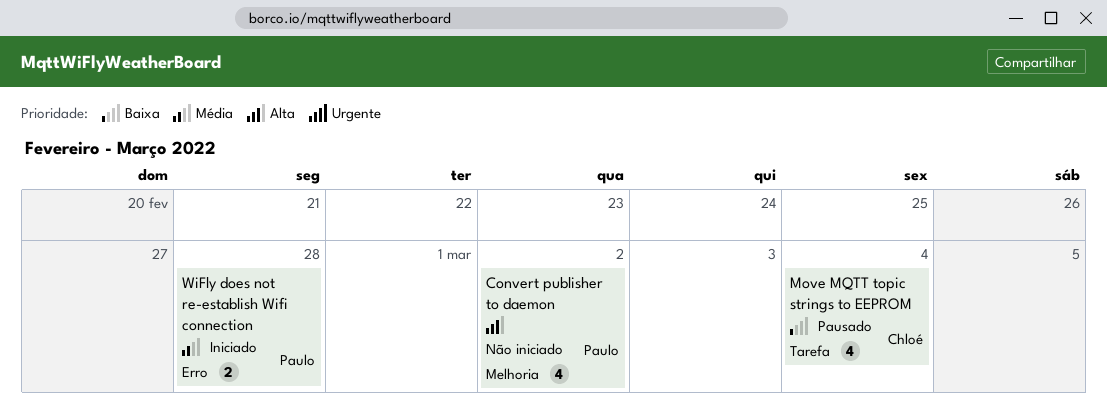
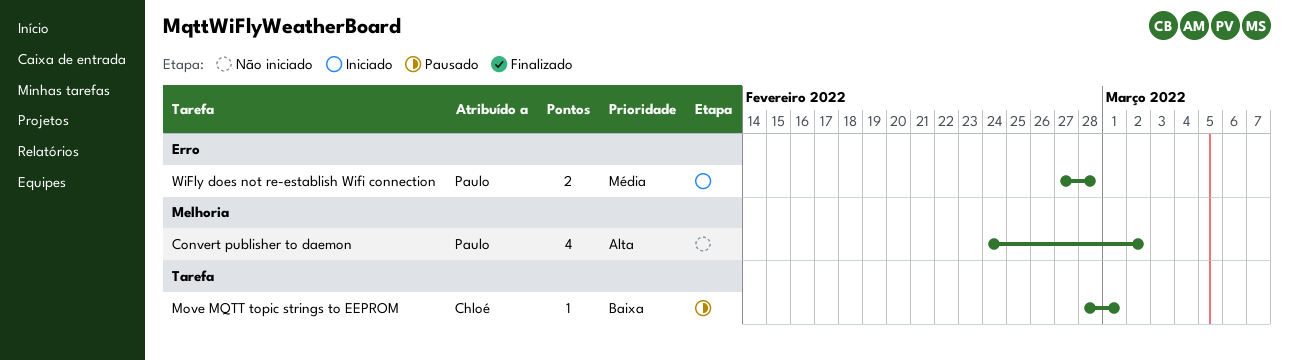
Move MQTT topic strings to EEPROM, estimate: 4 -> 1
Move MQTT topic strings to EEPROM, due: Mar 4 -> Mar 1

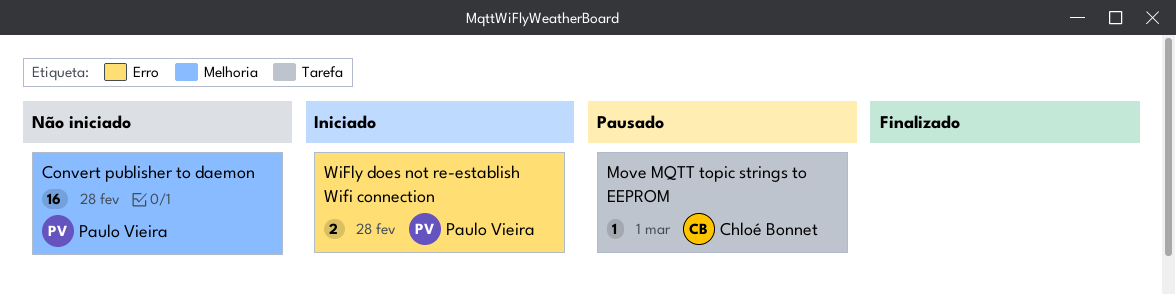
Convert publisher to daemon, estimate: 4 -> 16
Convert publisher to daemon, due: Mar 2 -> Feb 28

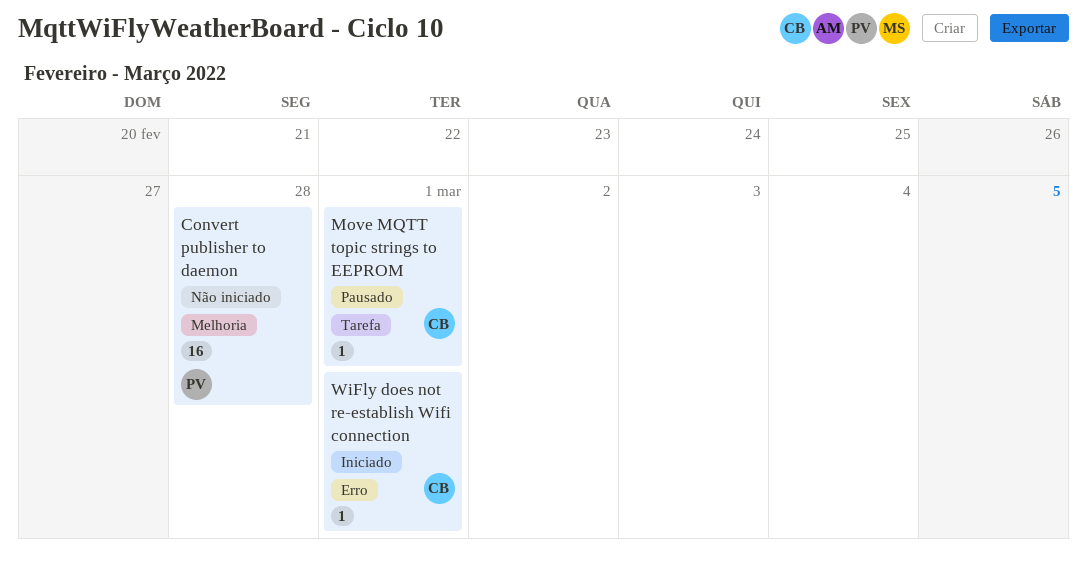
WiFly does not re-establish Wifi connection, owner: Paulo Vieira -> Chloé Bonnet
WiFly does not re-establish Wifi connection, estimate: 2 -> 1
WiFly does not re-establish Wifi connection, due: Feb 28 -> Mar 1

